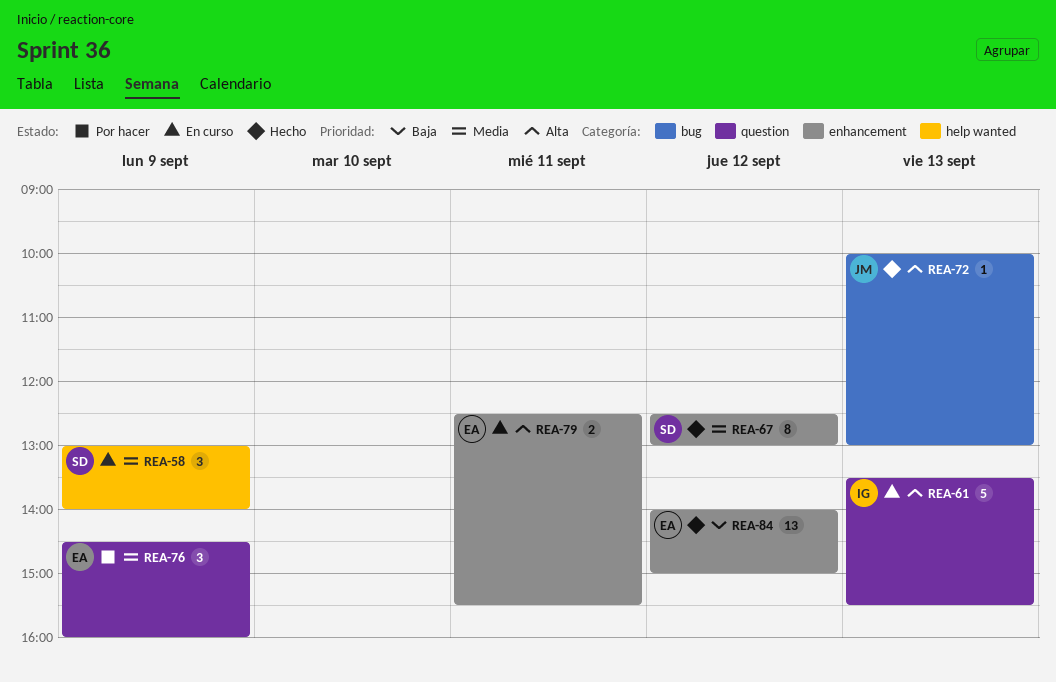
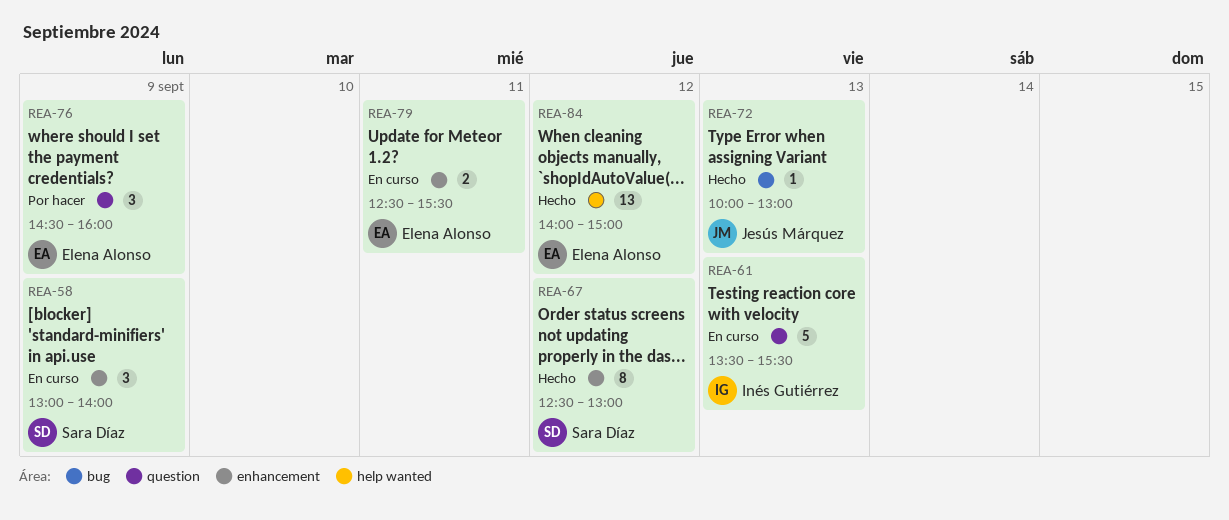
REA-58, label: help wanted -> enhancement
REA-84, label: enhancement -> help wanted

